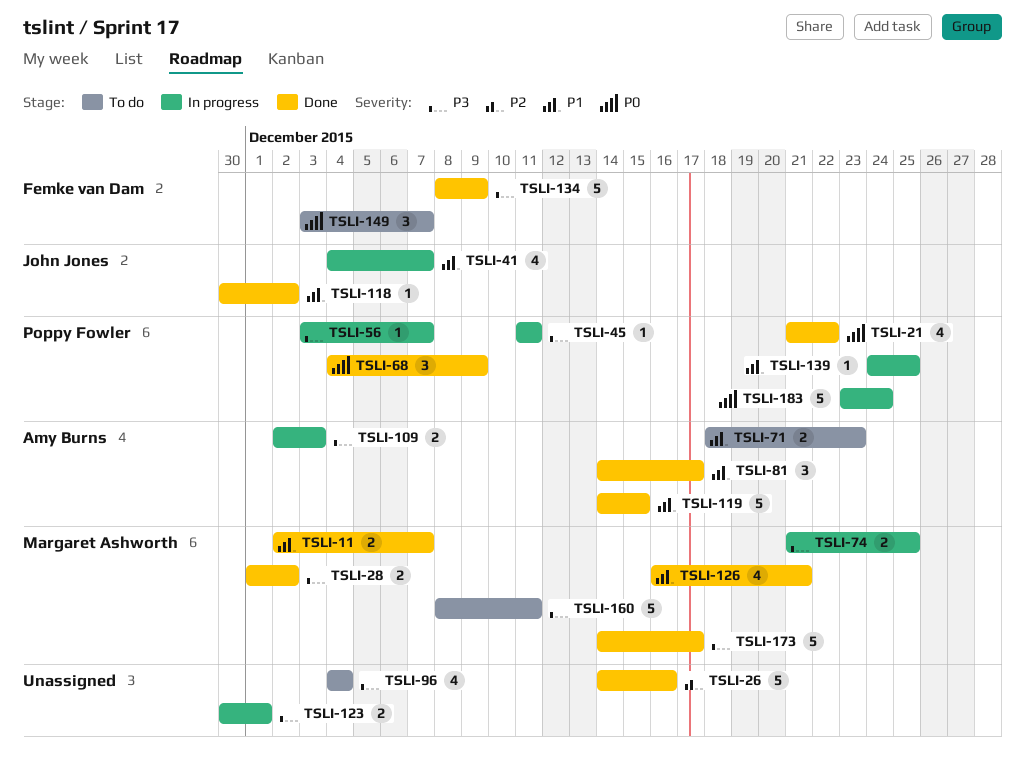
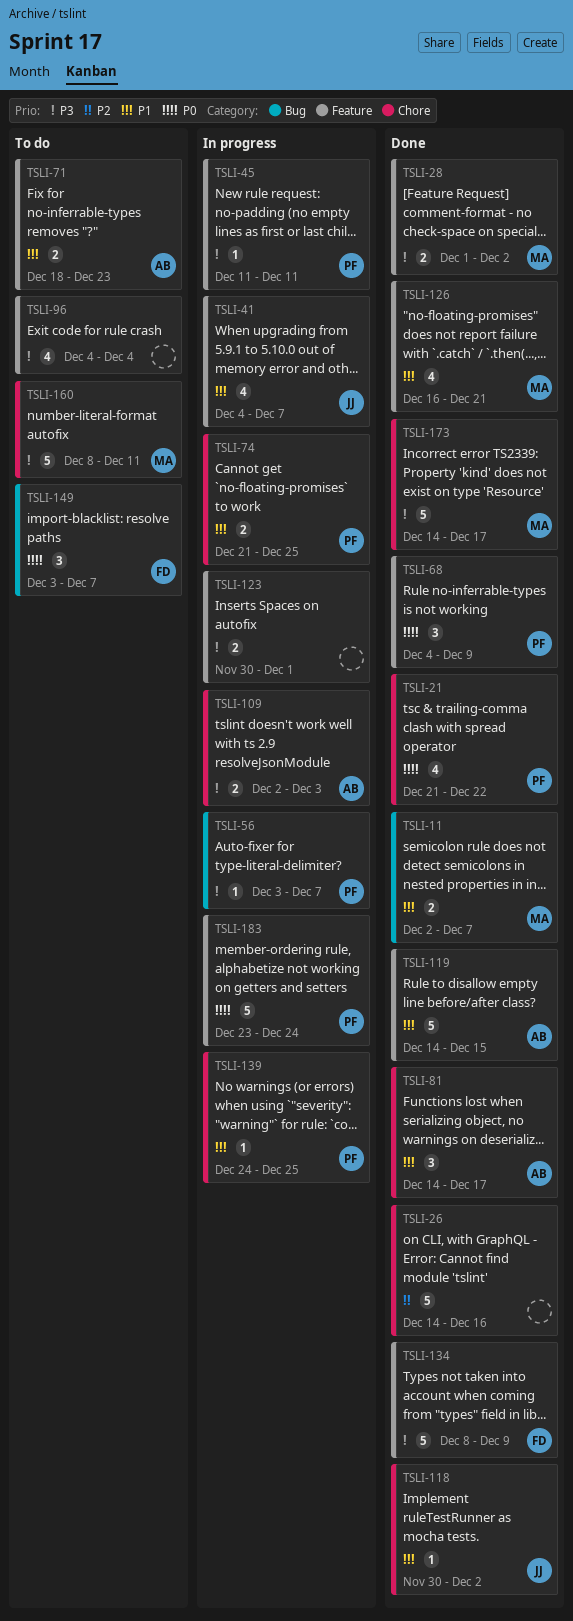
TSLI-74, owner: Margaret Ashworth -> Poppy Fowler
TSLI-74, priority: P3 -> P1

